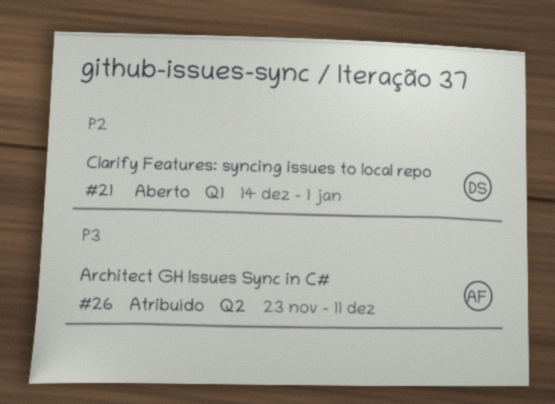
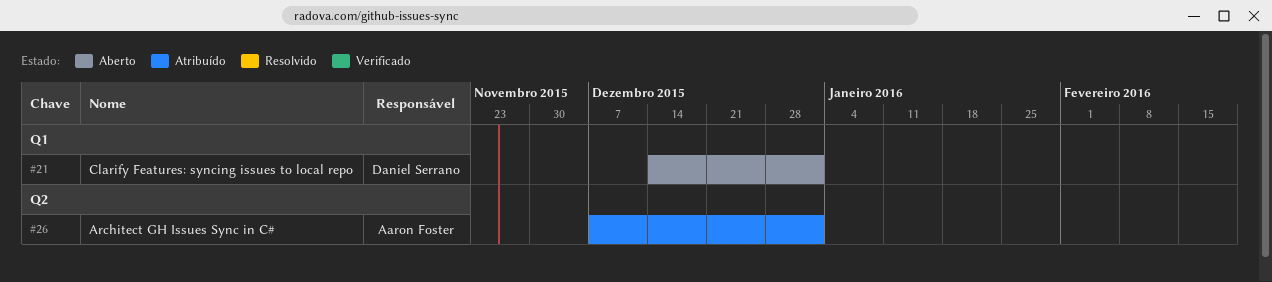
#26, start: Nov 23 -> Dec 7
#26, due: Dec 11 -> Jan 1

